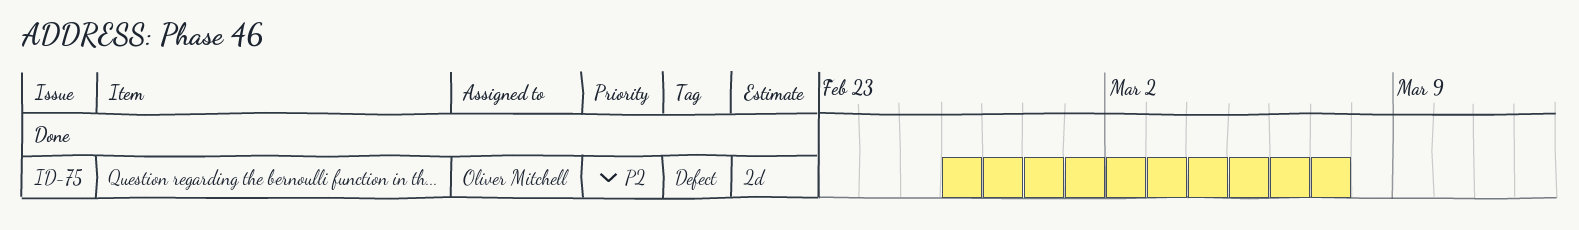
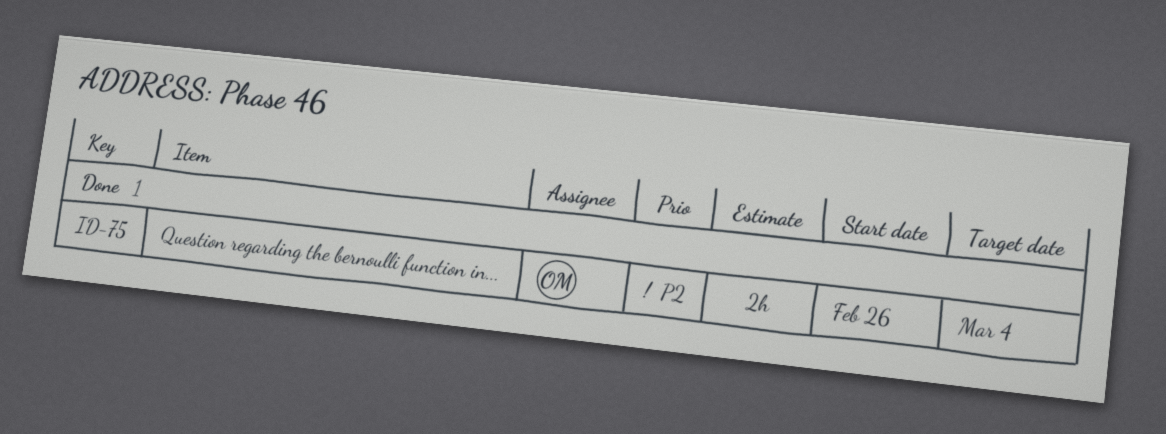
ID-75, estimate: 2d -> 2h
ID-75, due: Mar 7 -> Mar 4

